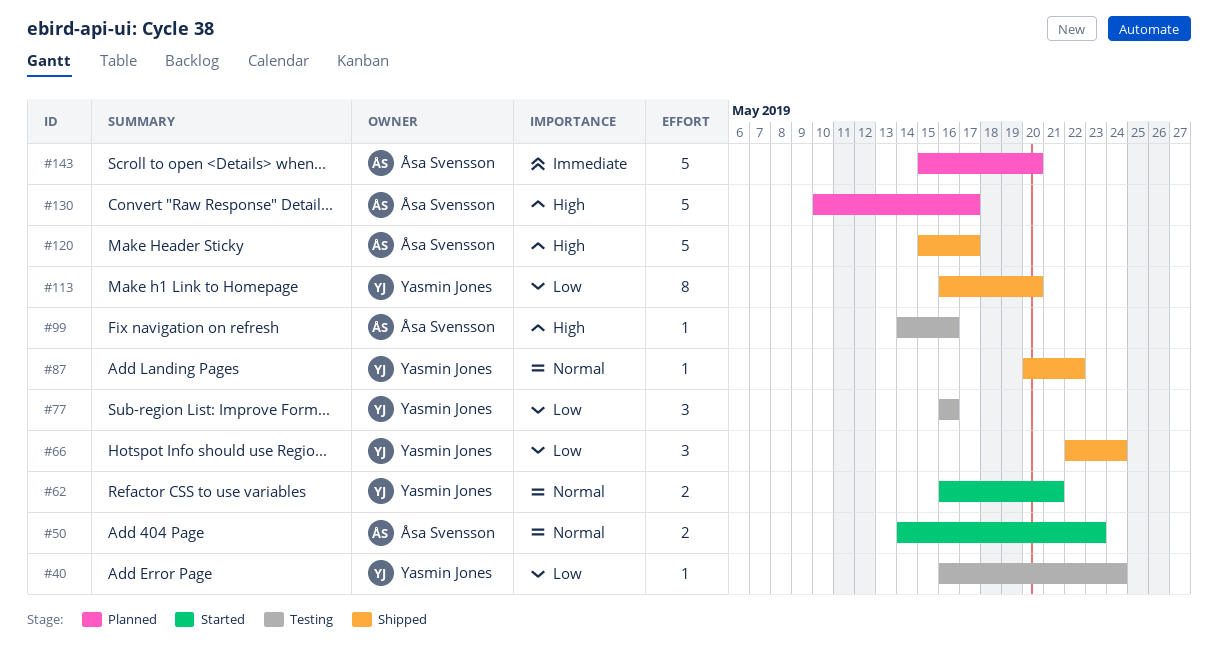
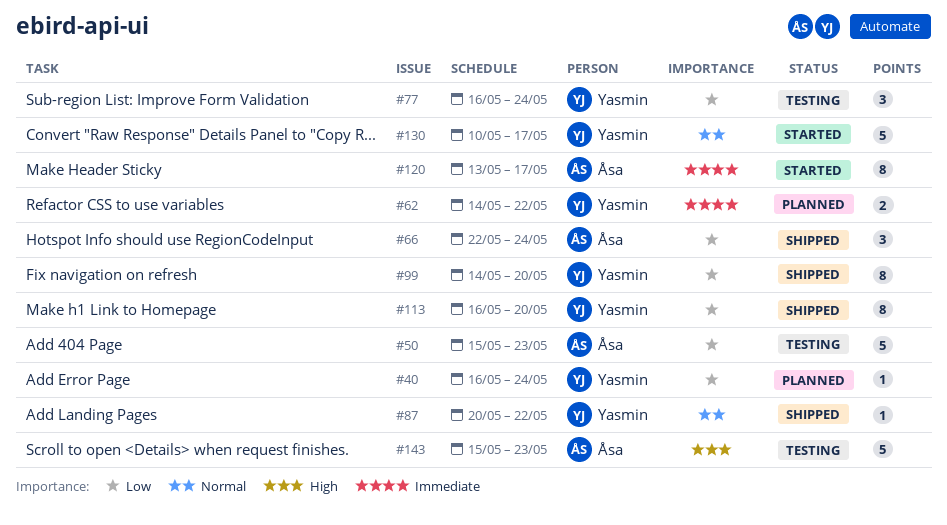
#40, status: Testing -> Planned
#50, status: Started -> Testing
#50, priority: Normal -> Low
#50, estimate: 2 -> 5
#50, start: May 14 -> May 15
#62, status: Started -> Planned
#62, priority: Normal -> Immediate
#62, start: May 16 -> May 14
#62, due: May 21 -> May 22
#66, owner: Yasmin Jones -> Åsa Svensson
#77, due: May 16 -> May 24
#99, status: Testing -> Shipped
#99, owner: Åsa Svensson -> Yasmin Jones
#99, priority: High -> Low
#99, estimate: 1 -> 8
#99, due: May 16 -> May 20
#120, status: Shipped -> Started
#120, priority: High -> Immediate
#120, estimate: 5 -> 8
#120, start: May 15 -> May 13
#130, status: Planned -> Started
#130, owner: Åsa Svensson -> Yasmin Jones
#130, priority: High -> Normal
#143, status: Planned -> Testing
#143, priority: Immediate -> High
#143, due: May 20 -> May 23

